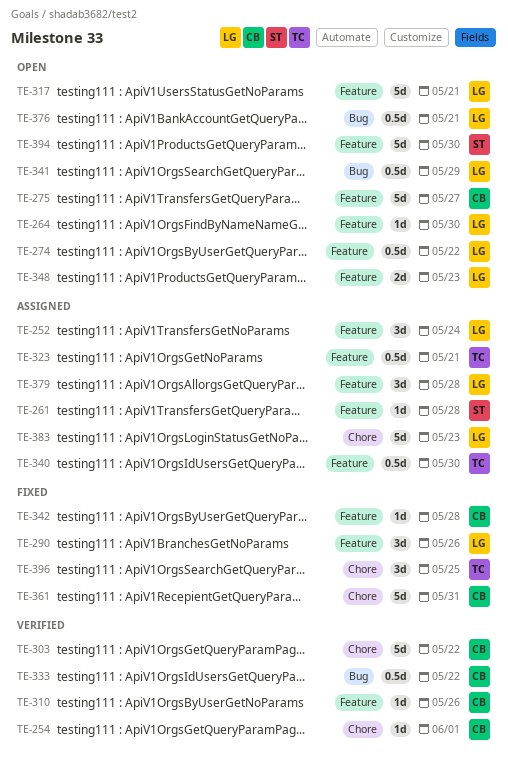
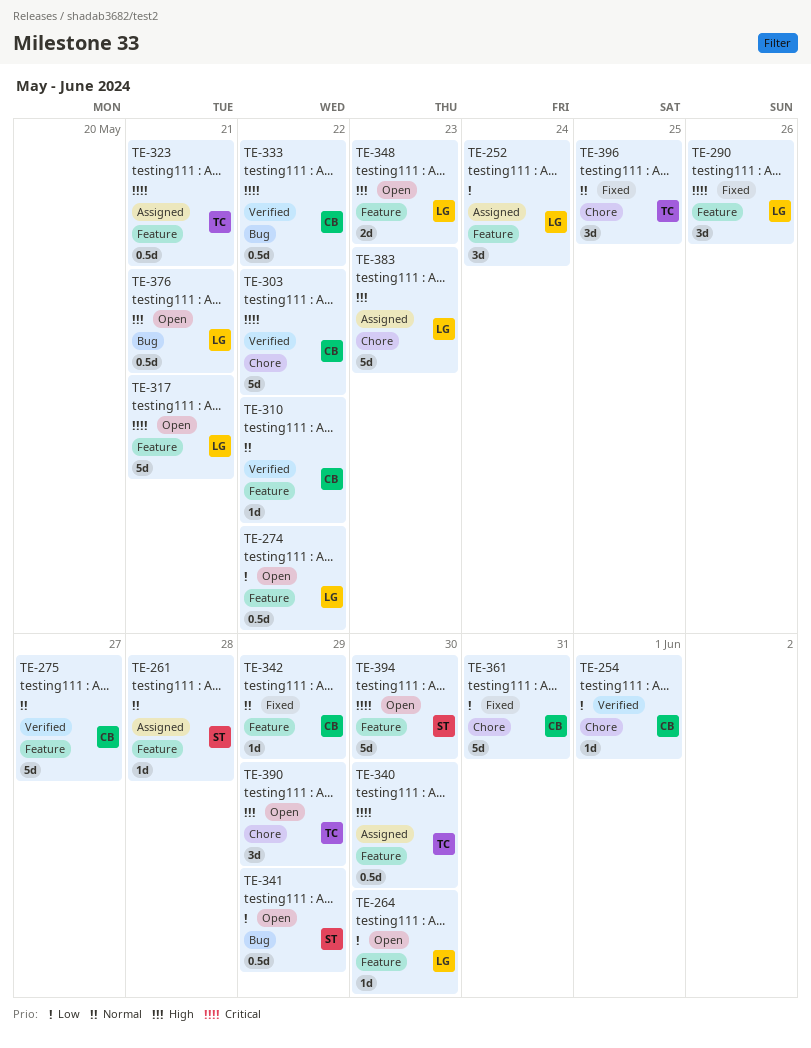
TE-275, status: Open -> Verified
TE-310, due: May 26 -> May 22
TE-341, owner: LG -> ST
TE-342, due: May 28 -> May 29
TE-379: present -> none
TE-390: none -> present

